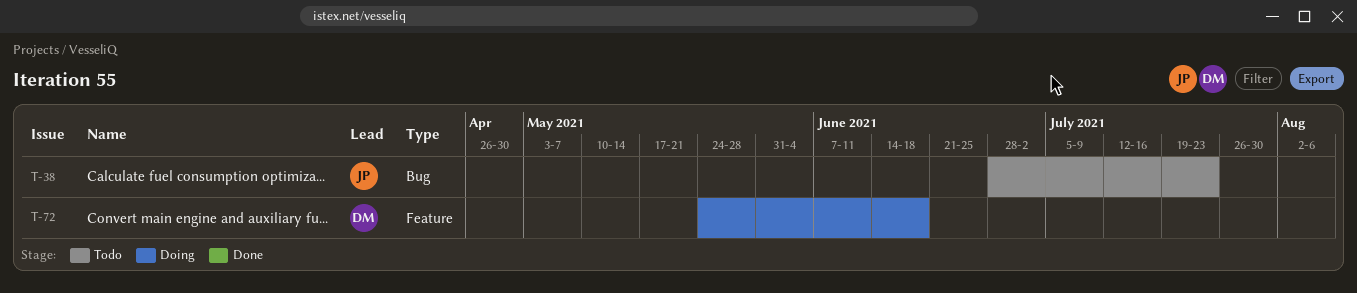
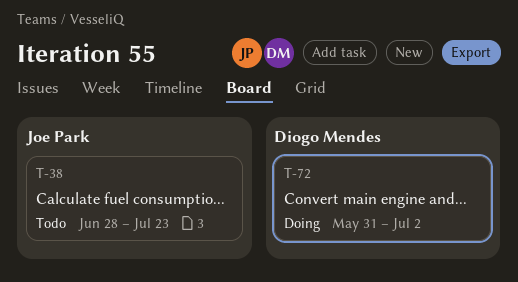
T-72, start: May 24 -> May 31
T-72, due: Jun 18 -> Jul 2

